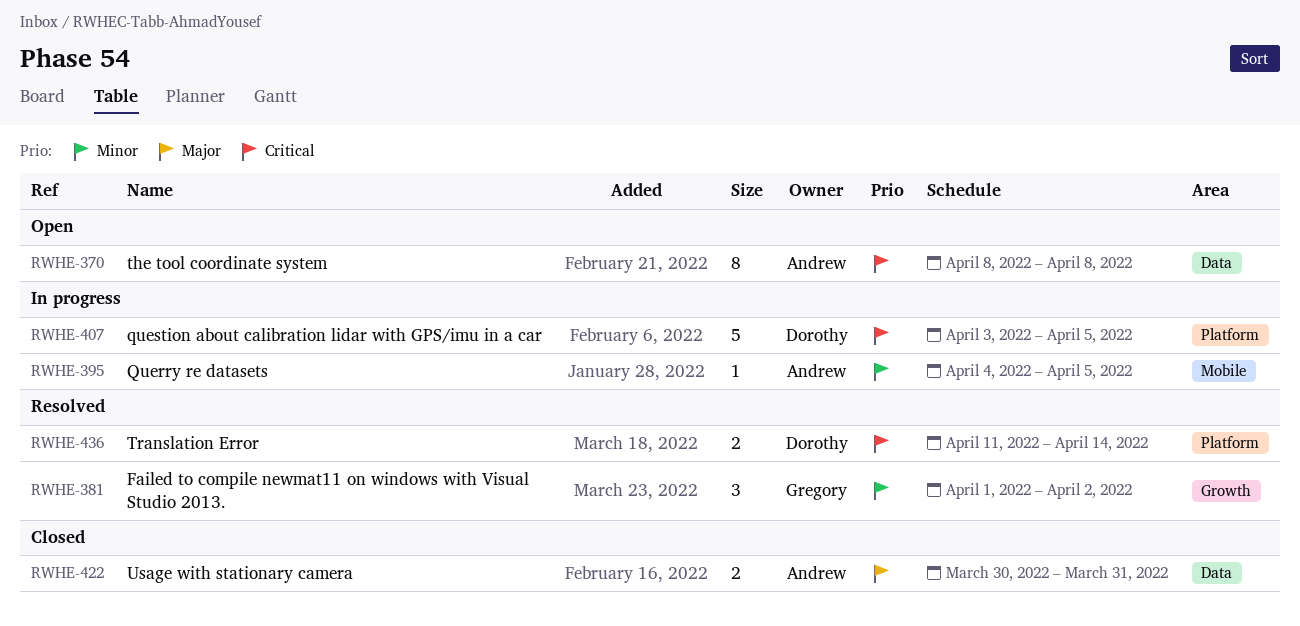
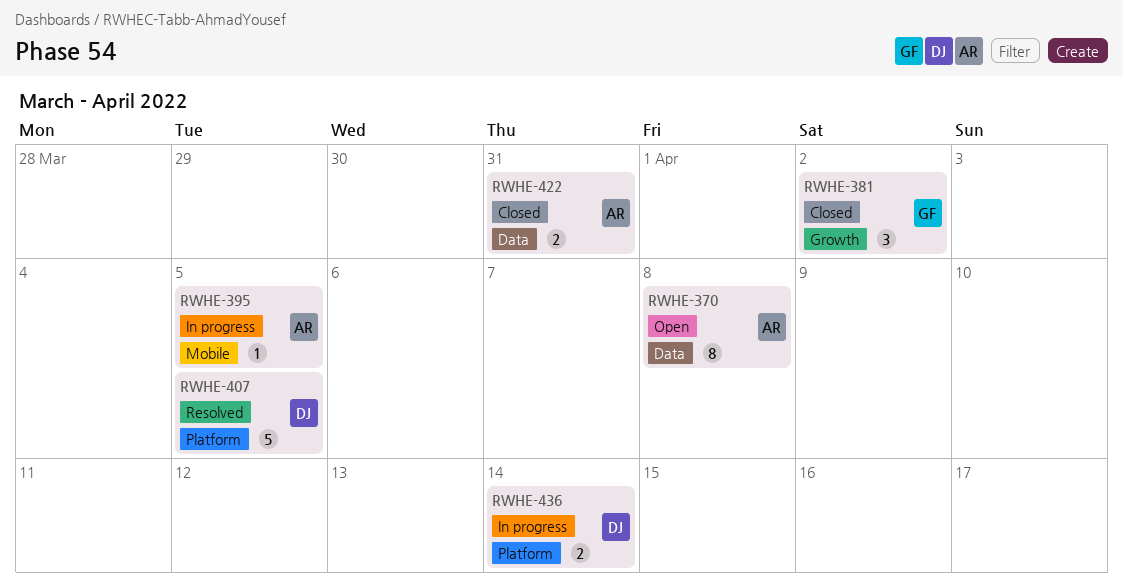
RWHE-381, status: Resolved -> Closed
RWHE-407, status: In progress -> Resolved
RWHE-436, status: Resolved -> In progress

